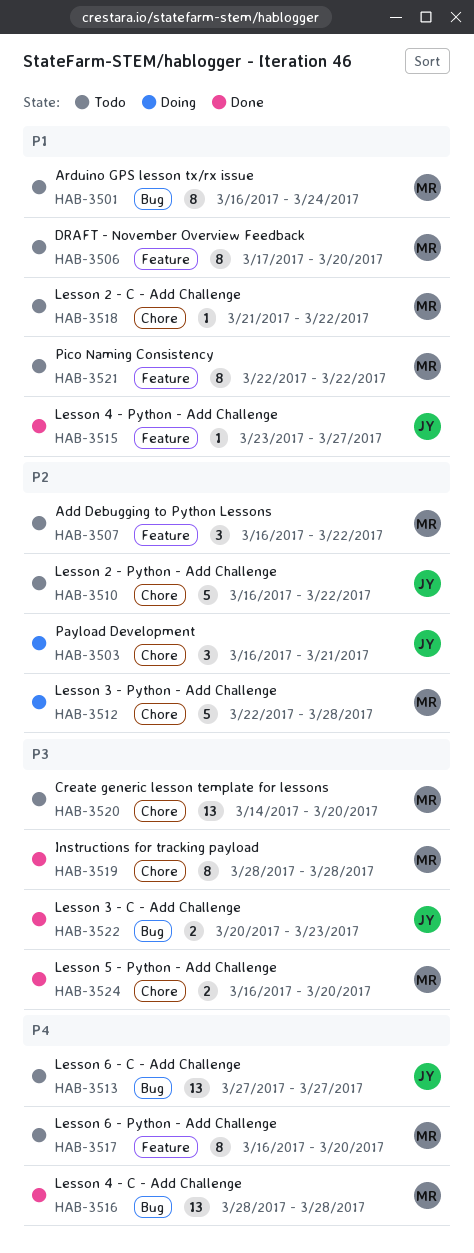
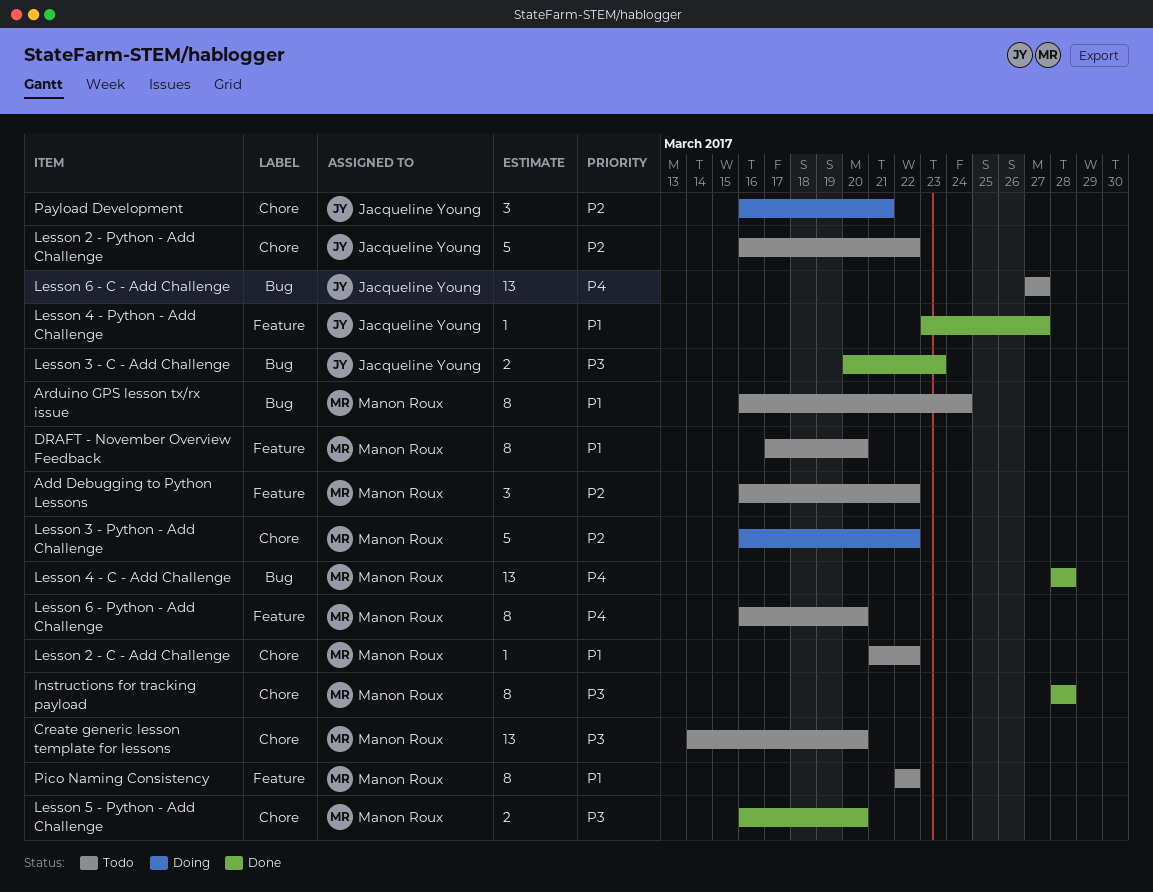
Lesson 3 - Python - Add Challenge, start: Mar 22 -> Mar 16
Lesson 3 - Python - Add Challenge, due: Mar 28 -> Mar 22

